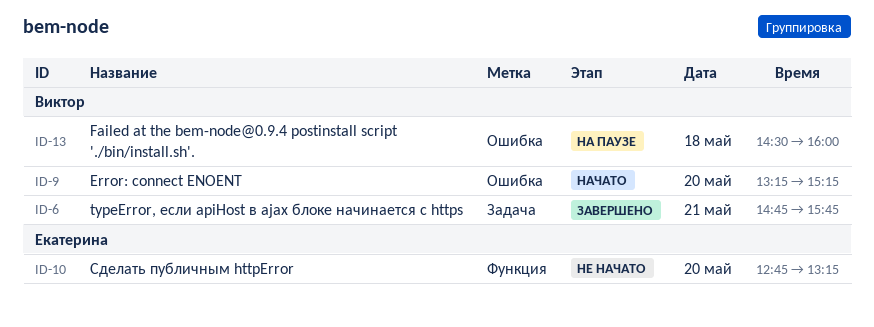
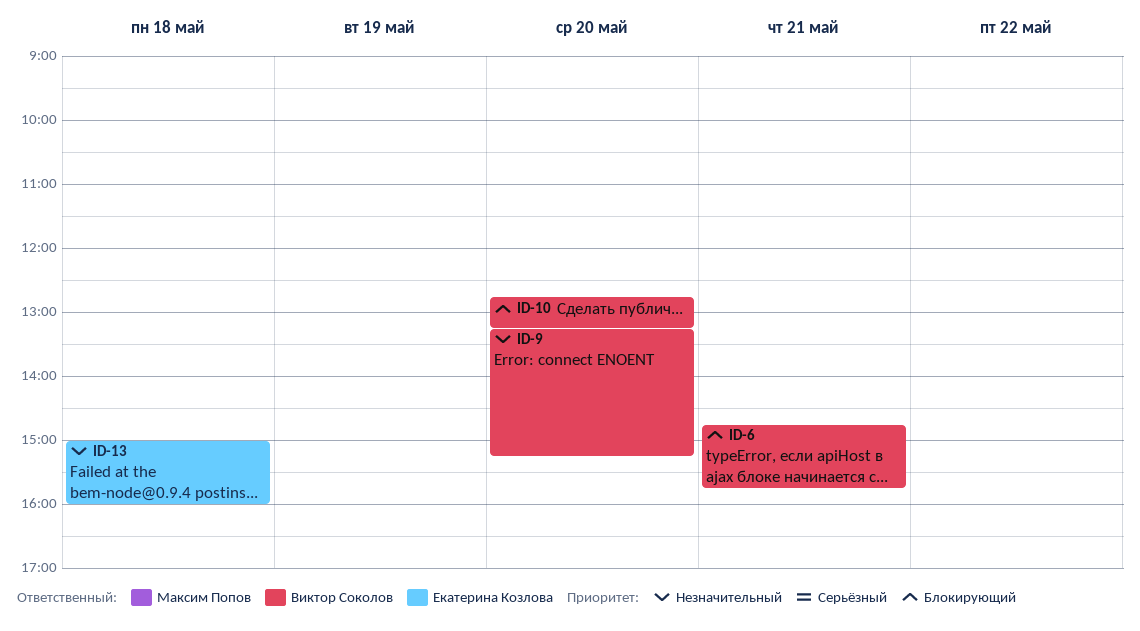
ID-10, owner: Екатерина Козлова -> Виктор Соколов
ID-13, owner: Виктор Соколов -> Екатерина Козлова
ID-13, begins: 14:30 -> 15:00

